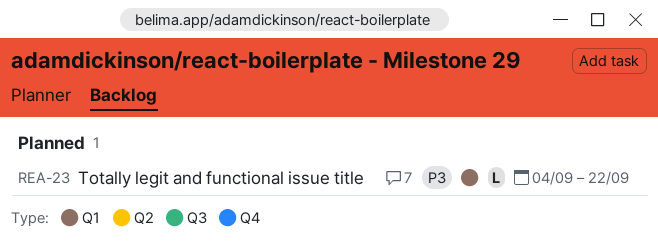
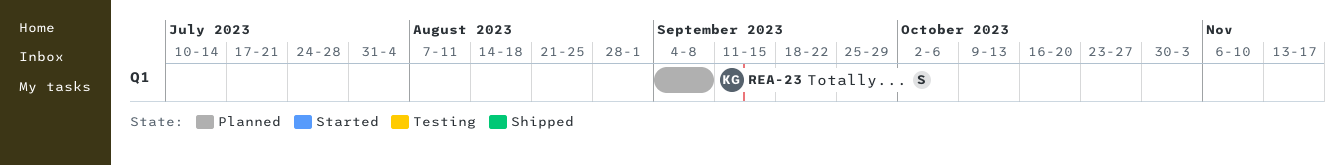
REA-23, estimate: L -> S
REA-23, due: Sep 22 -> Sep 8

